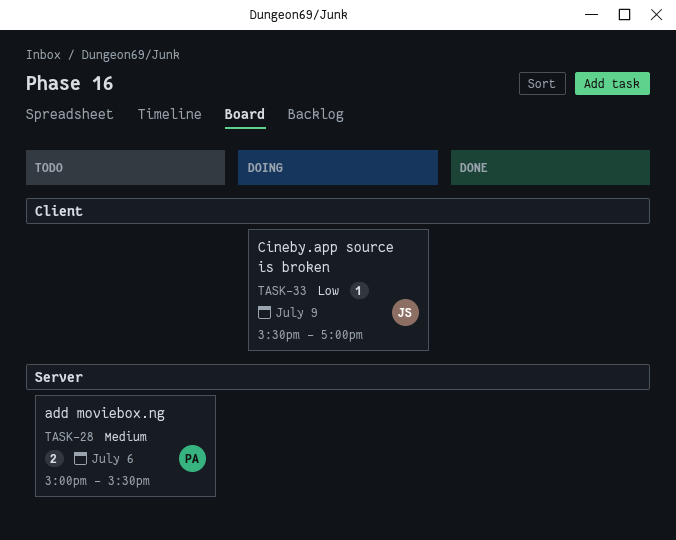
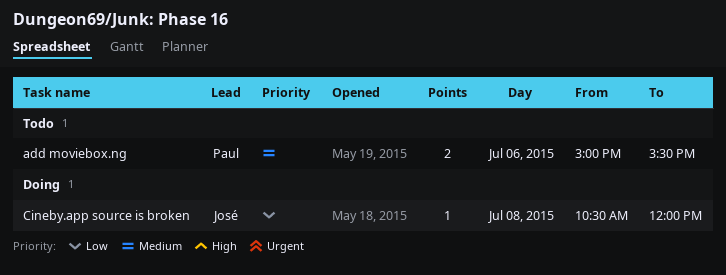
Cineby.app source is broken, day: Jul 9 -> Jul 8
Cineby.app source is broken, begins: 15:30 -> 10:30
Cineby.app source is broken, ends: 17:00 -> 12:00

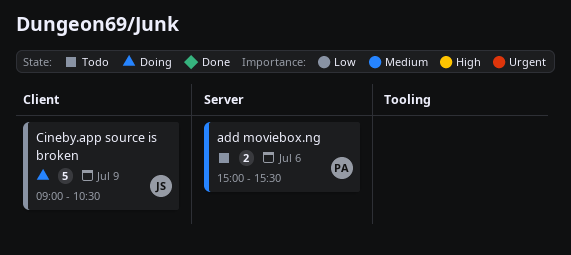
Cineby.app source is broken, estimate: 1 -> 5
Cineby.app source is broken, day: Jul 8 -> Jul 9
Cineby.app source is broken, begins: 10:30 -> 09:00
Cineby.app source is broken, ends: 12:00 -> 10:30

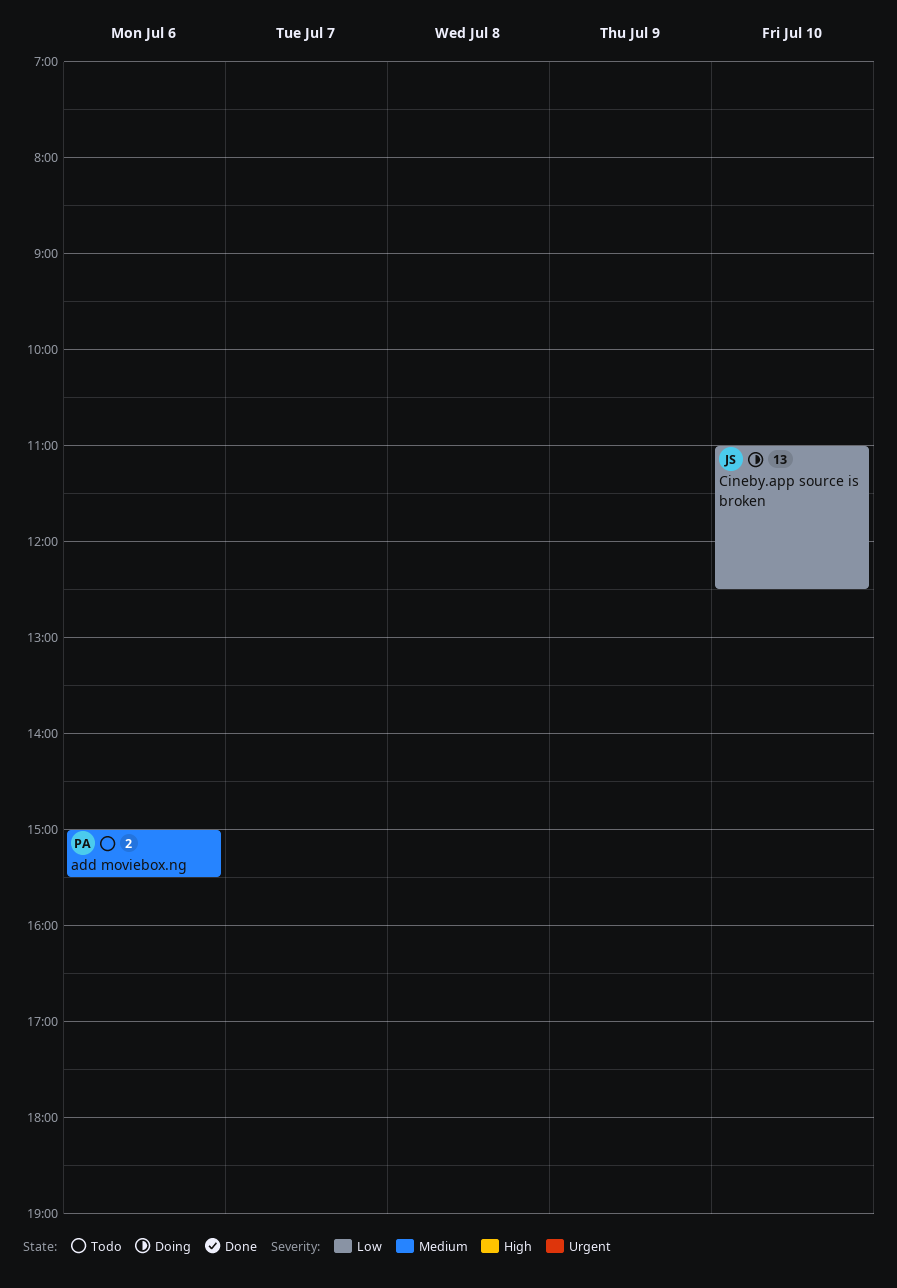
Cineby.app source is broken, estimate: 5 -> 13
Cineby.app source is broken, day: Jul 9 -> Jul 10
Cineby.app source is broken, begins: 09:00 -> 11:00
Cineby.app source is broken, ends: 10:30 -> 12:30

